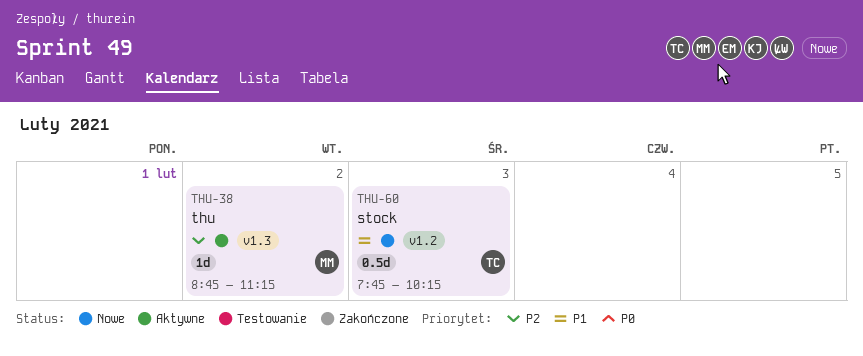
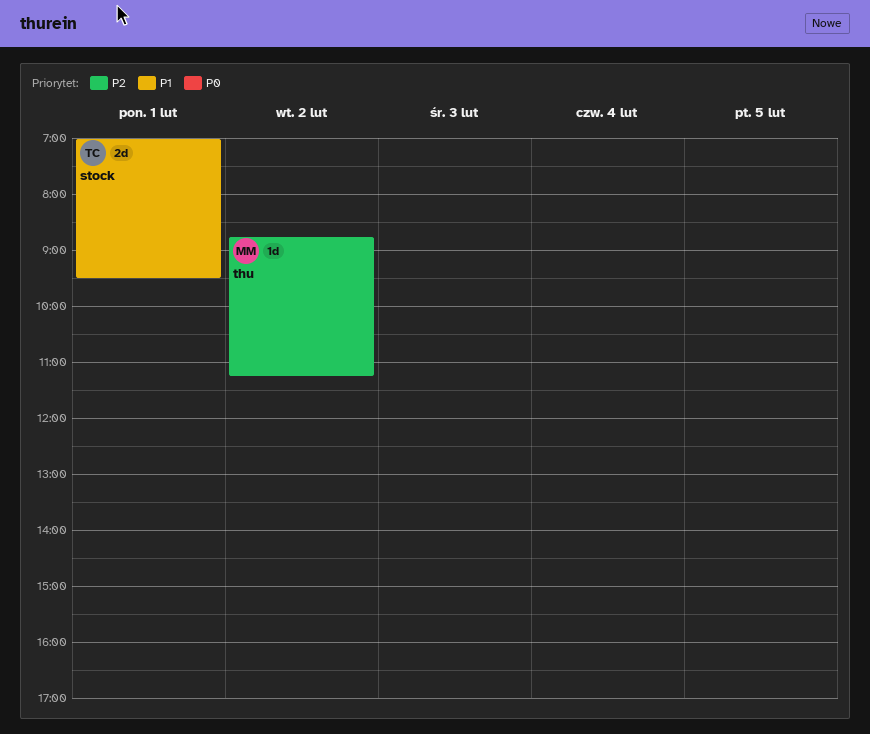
stock, estimate: 0.5d -> 2d
stock, day: Feb 3 -> Feb 1
stock, begins: 07:45 -> 07:00
stock, ends: 10:15 -> 09:30

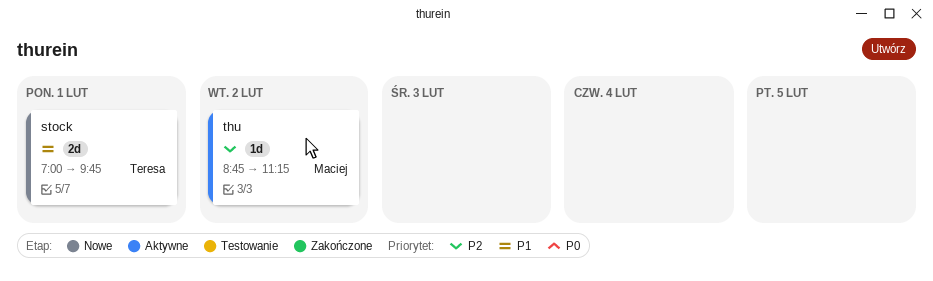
stock, ends: 09:30 -> 09:45

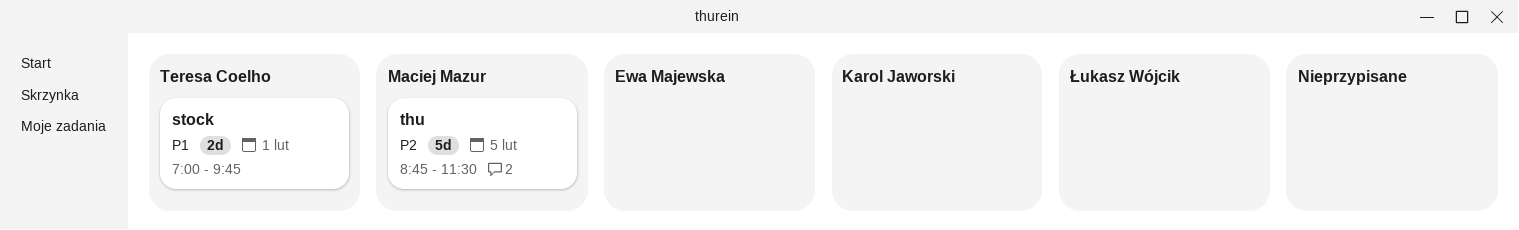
thu, estimate: 1d -> 5d
thu, day: Feb 2 -> Feb 5
thu, ends: 11:15 -> 11:30

